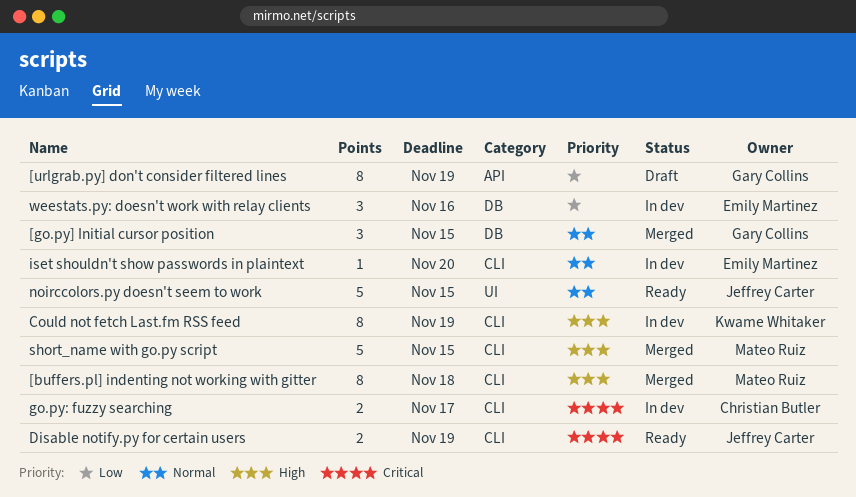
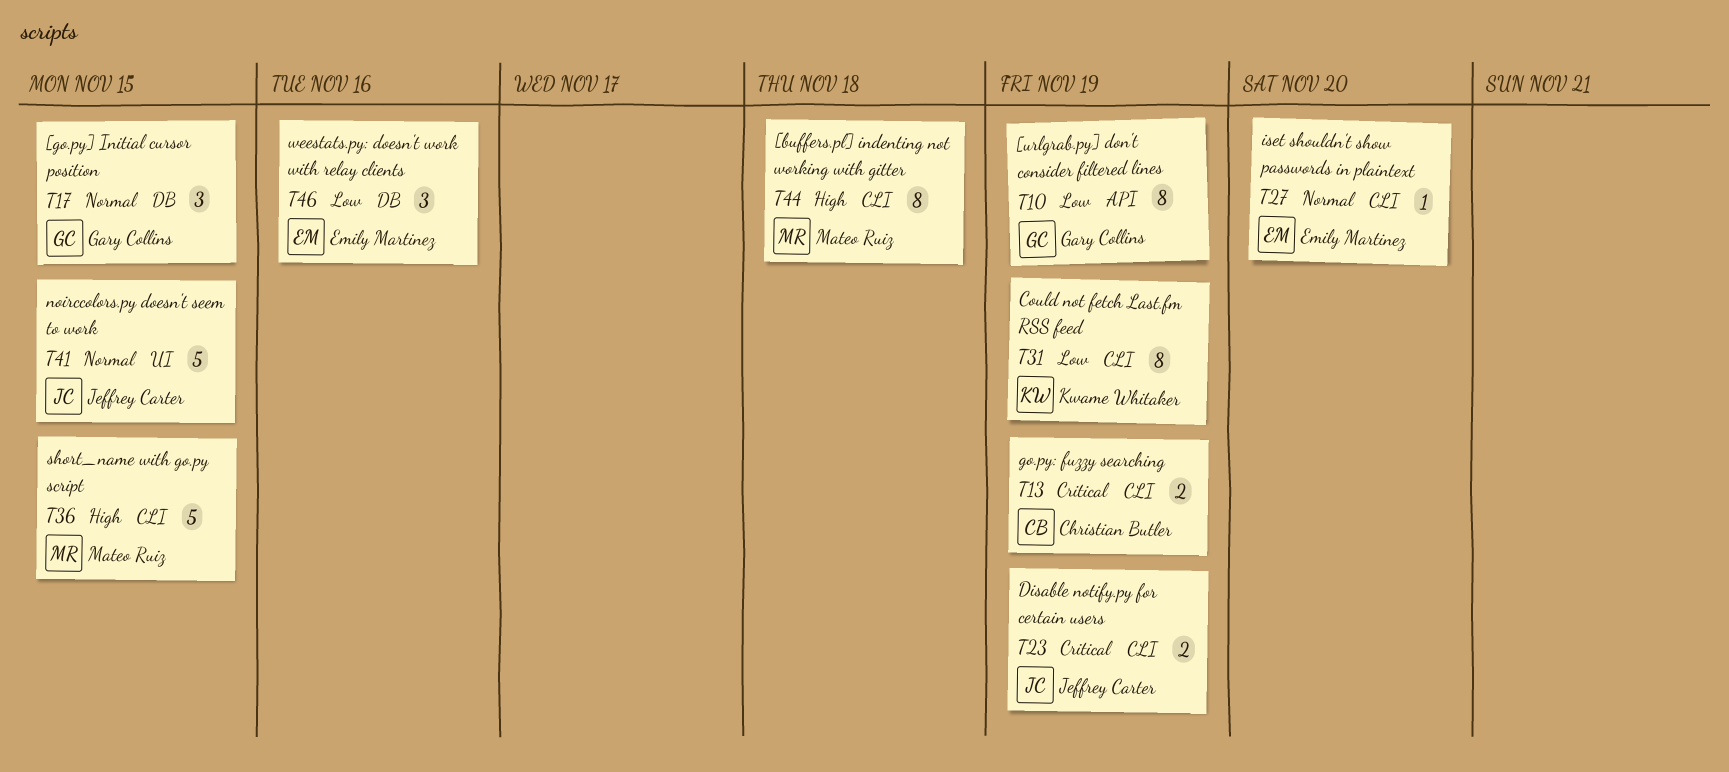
Could not fetch Last.fm RSS feed, priority: High -> Low
go.py: fuzzy searching, due: Nov 17 -> Nov 19

